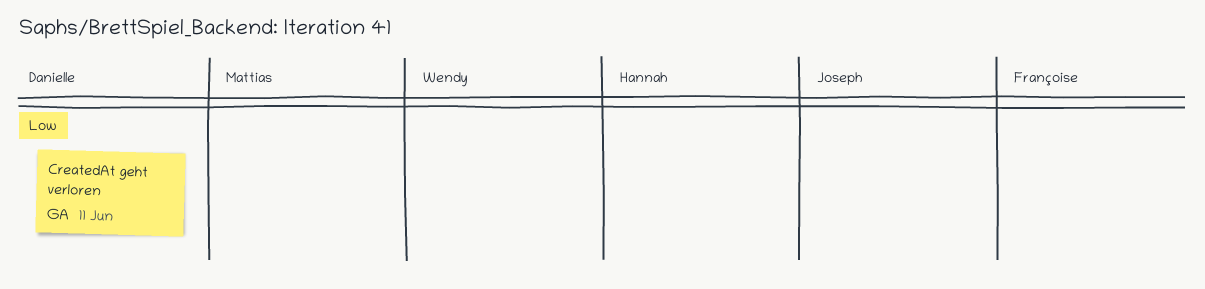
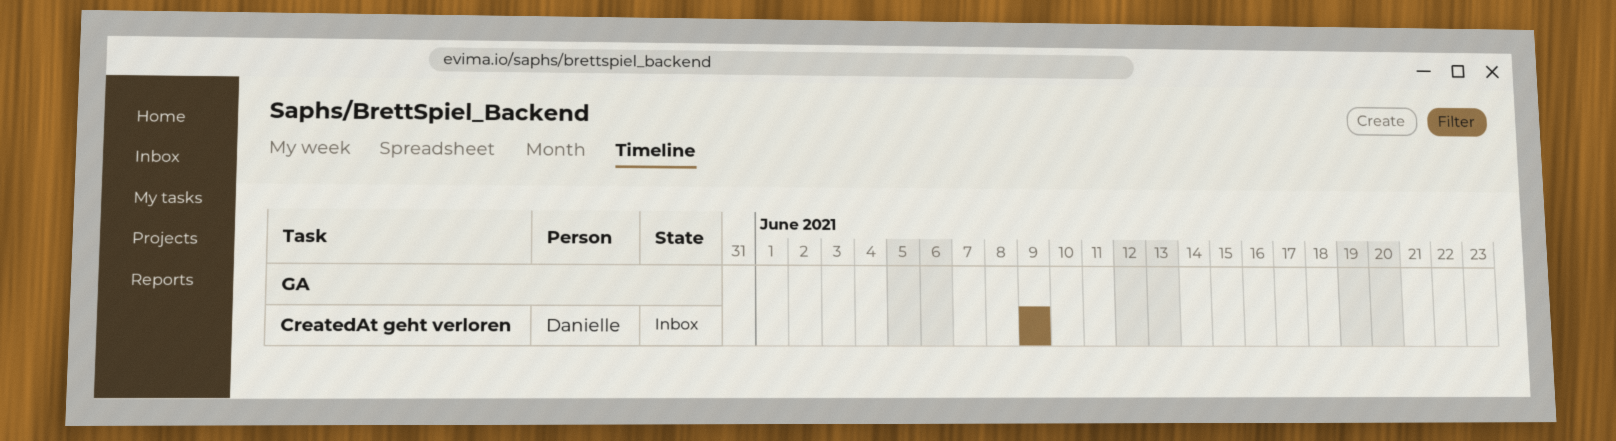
CreatedAt geht verloren, due: Jun 11 -> Jun 9

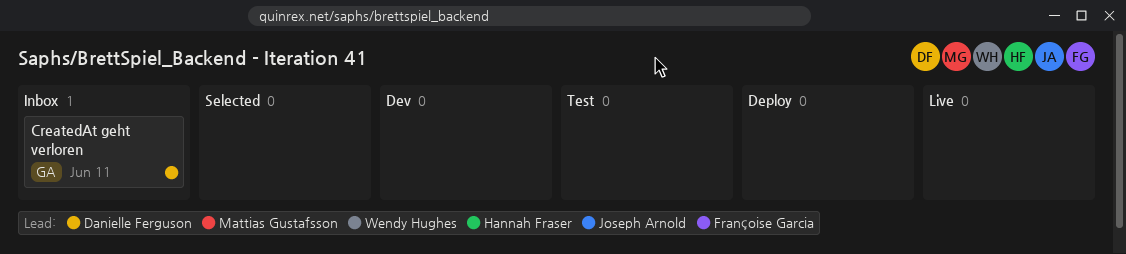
CreatedAt geht verloren, due: Jun 9 -> Jun 11

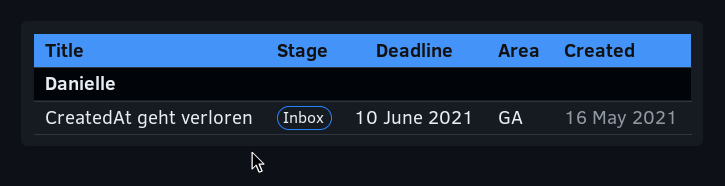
CreatedAt geht verloren, due: Jun 11 -> Jun 10

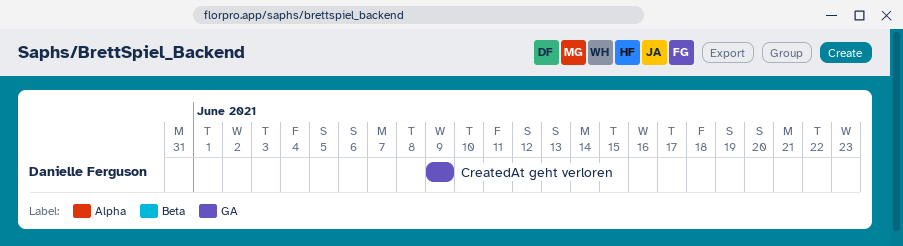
CreatedAt geht verloren, due: Jun 10 -> Jun 9

